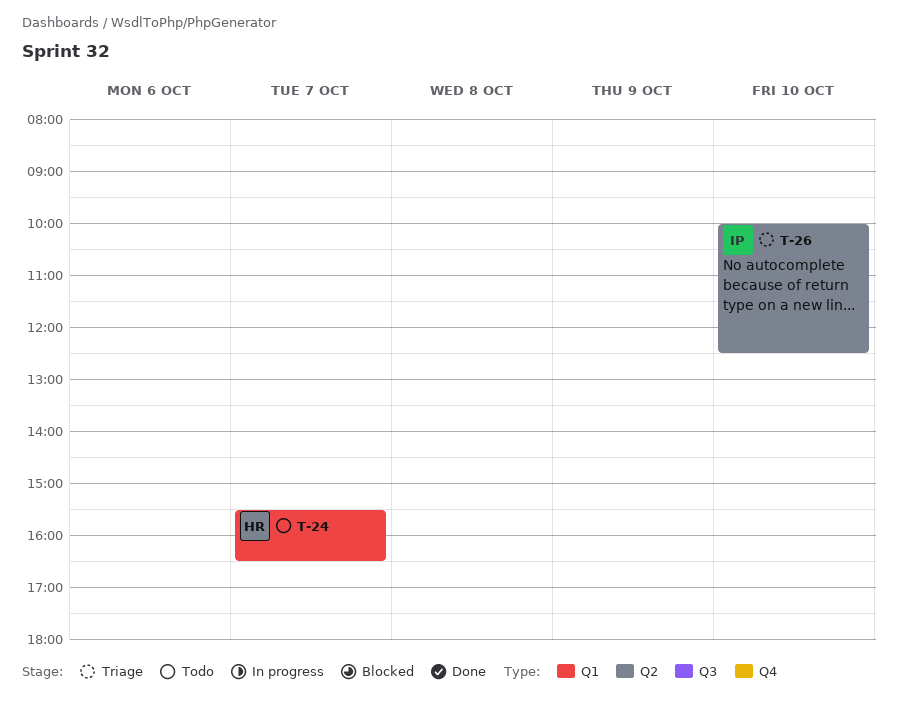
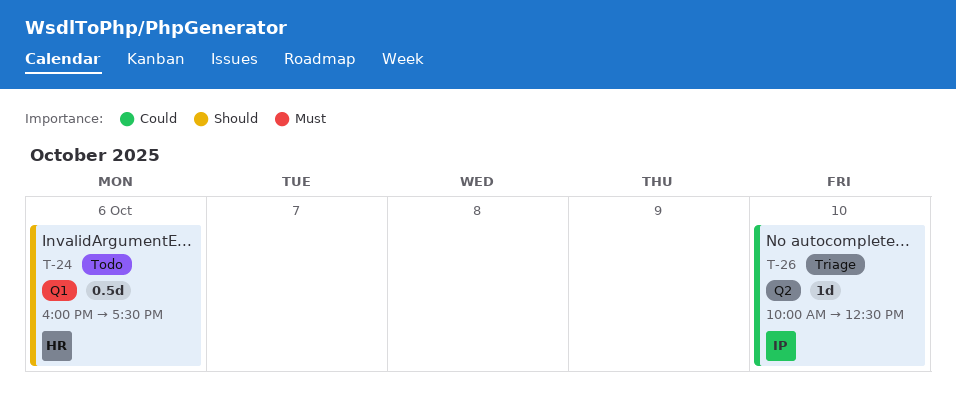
T-24, day: Oct 7 -> Oct 6
T-24, begins: 15:30 -> 16:00
T-24, ends: 16:30 -> 17:30

